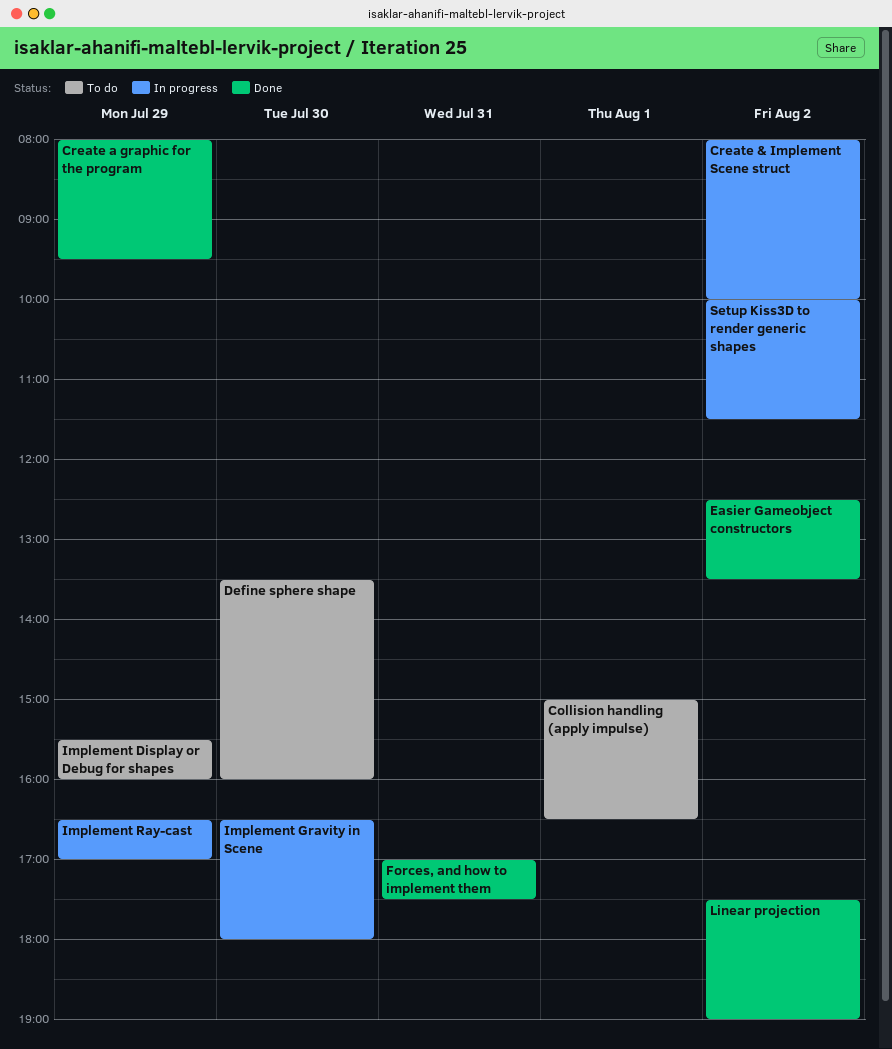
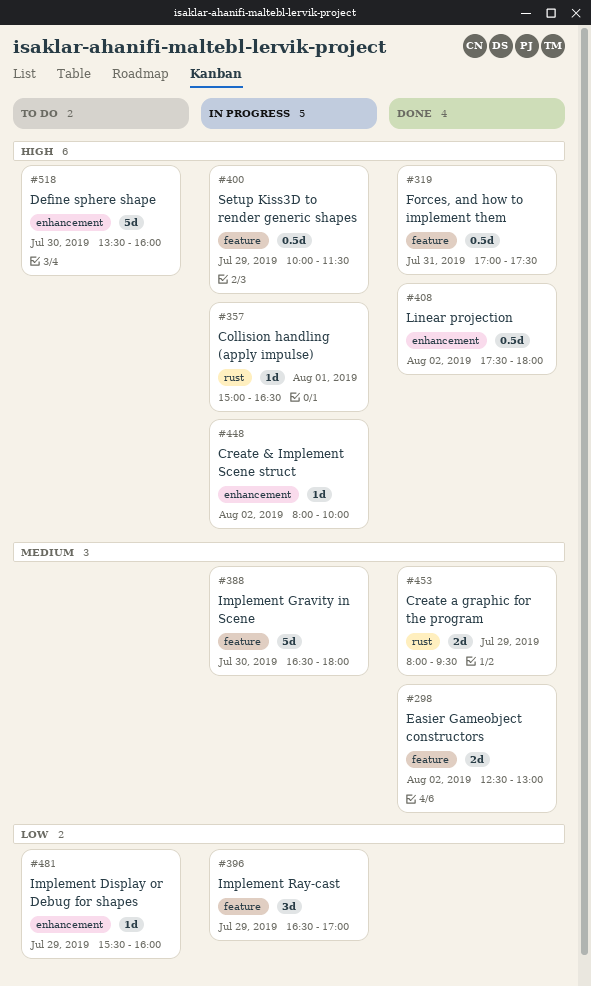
Collision handling (apply impulse), status: To do -> In progress
Easier Gameobject constructors, ends: 13:30 -> 13:00
Linear projection, ends: 19:00 -> 18:00
Setup Kiss3D to render generic shapes, day: Aug 2 -> Jul 29

